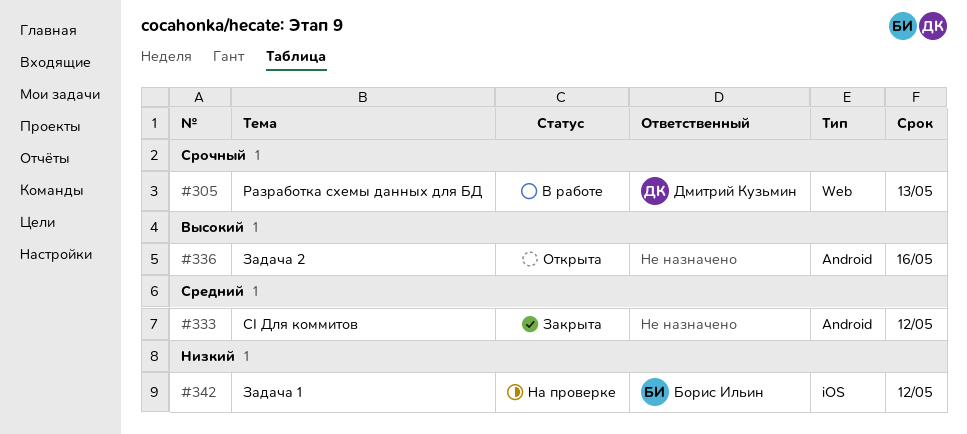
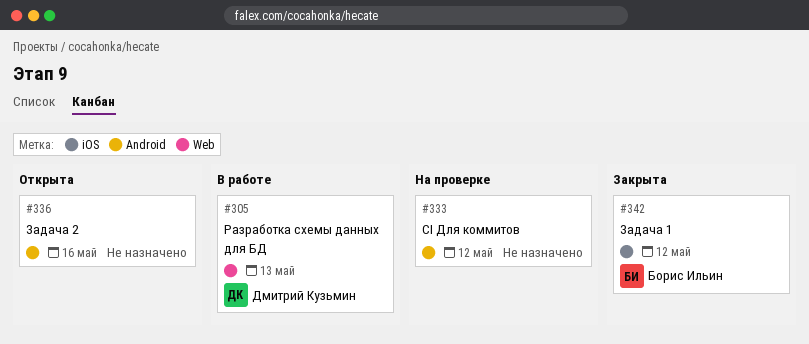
#333, status: Закрыта -> На проверке
#342, status: На проверке -> Закрыта

